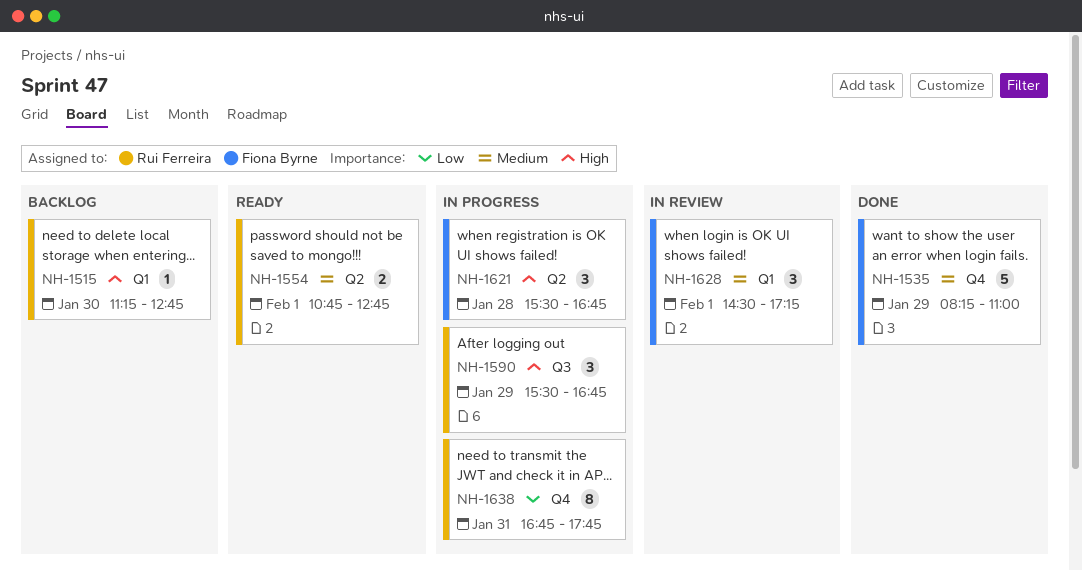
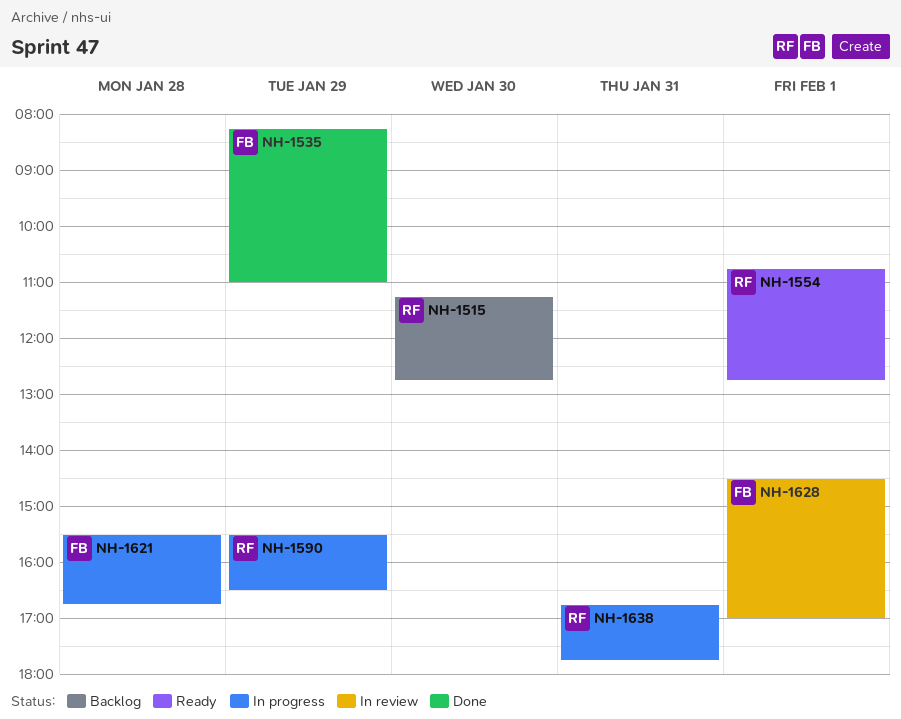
NH-1590, ends: 16:45 -> 16:30
NH-1628, ends: 17:15 -> 17:00

